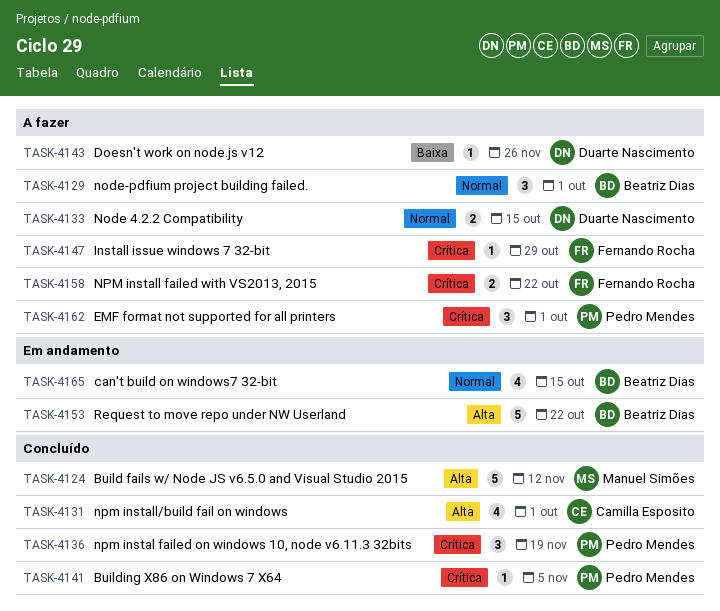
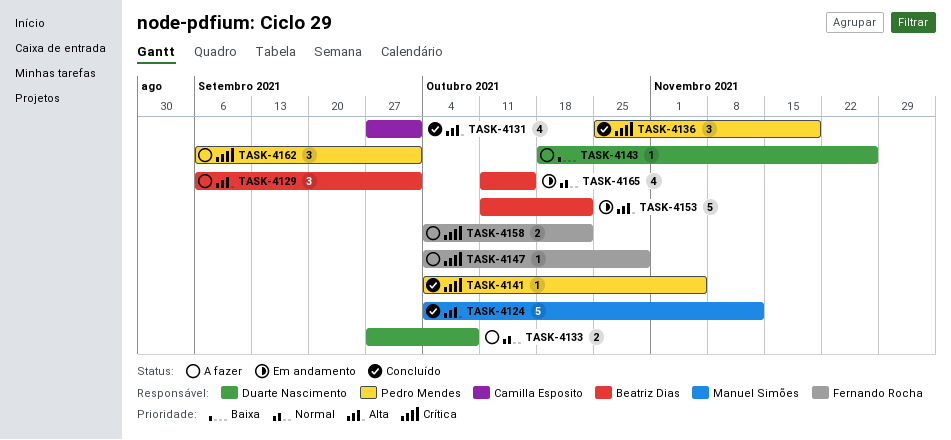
TASK-4129, priority: Normal -> Alta
TASK-4133, due: Oct 15 -> Oct 8

